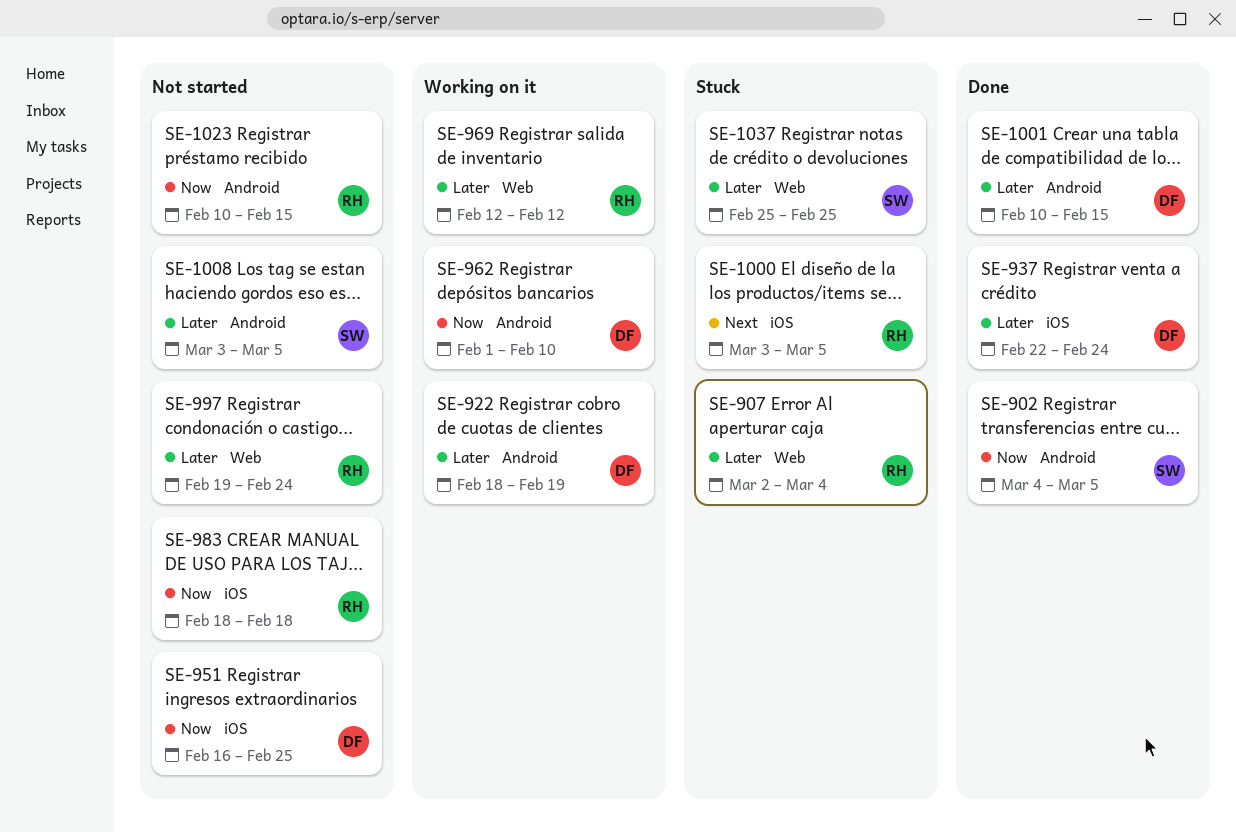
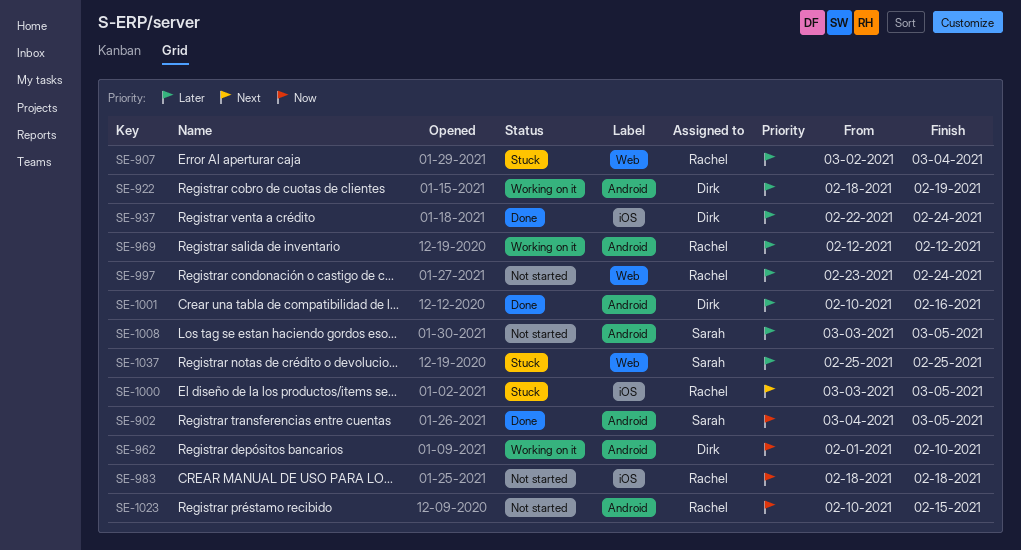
SE-951: present -> none
SE-969, label: Web -> Android
SE-997, start: Feb 19 -> Feb 23
SE-1001, due: Feb 15 -> Feb 16

